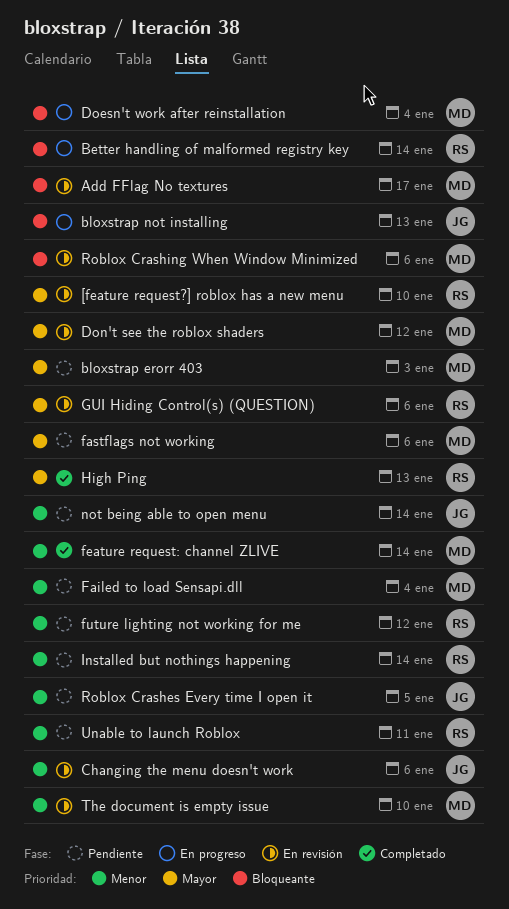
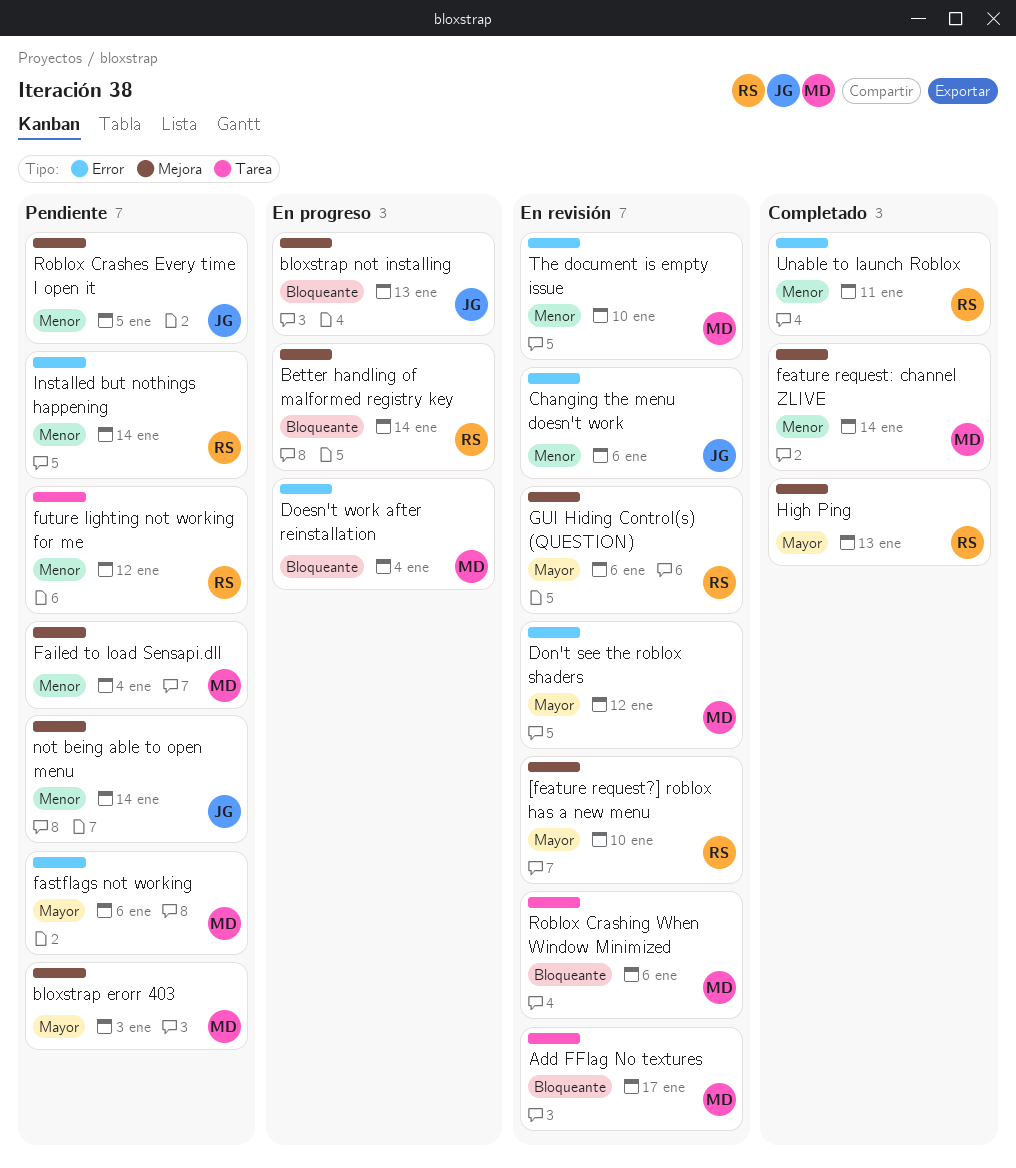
Unable to launch Roblox, status: Pendiente -> Completado

